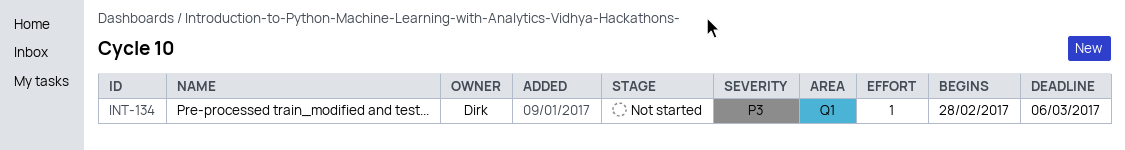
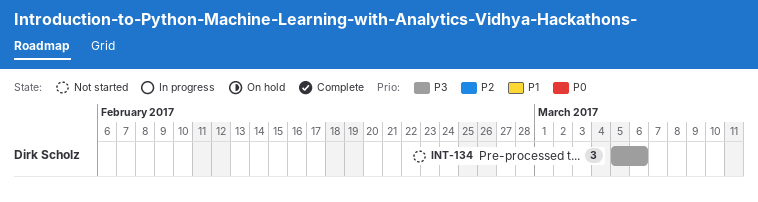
INT-134, estimate: 1 -> 3
INT-134, start: Feb 28 -> Mar 5

